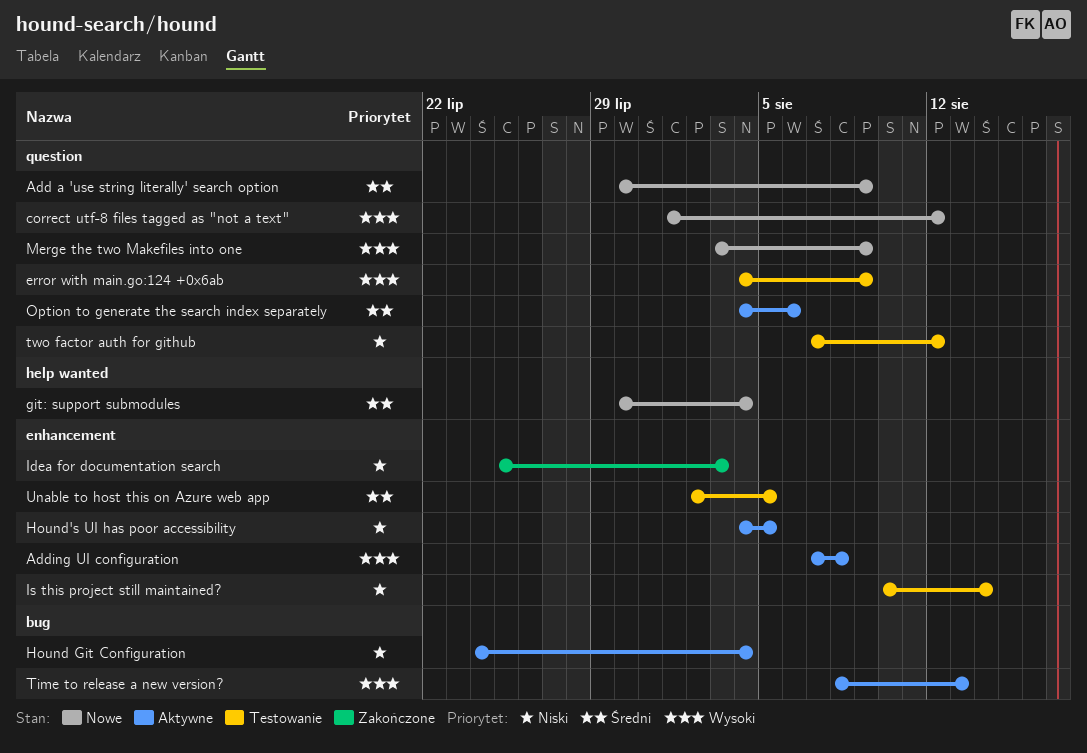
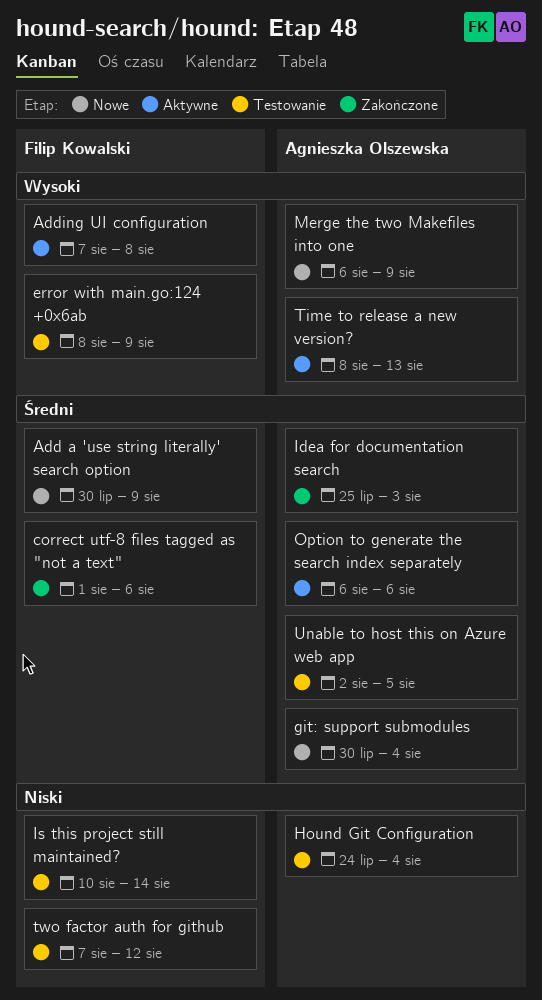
correct utf-8 files tagged as "not a text", status: Nowe -> Zakończone
correct utf-8 files tagged as "not a text", priority: Wysoki -> Średni
correct utf-8 files tagged as "not a text", due: Aug 12 -> Aug 6
error with main.go:124 +0x6ab, start: Aug 4 -> Aug 8
Hound Git Configuration, status: Aktywne -> Testowanie
Hound's UI has poor accessibility: present -> none
Idea for documentation search, priority: Niski -> Średni
Merge the two Makefiles into one, start: Aug 3 -> Aug 6
Option to generate the search index separately, start: Aug 4 -> Aug 6

